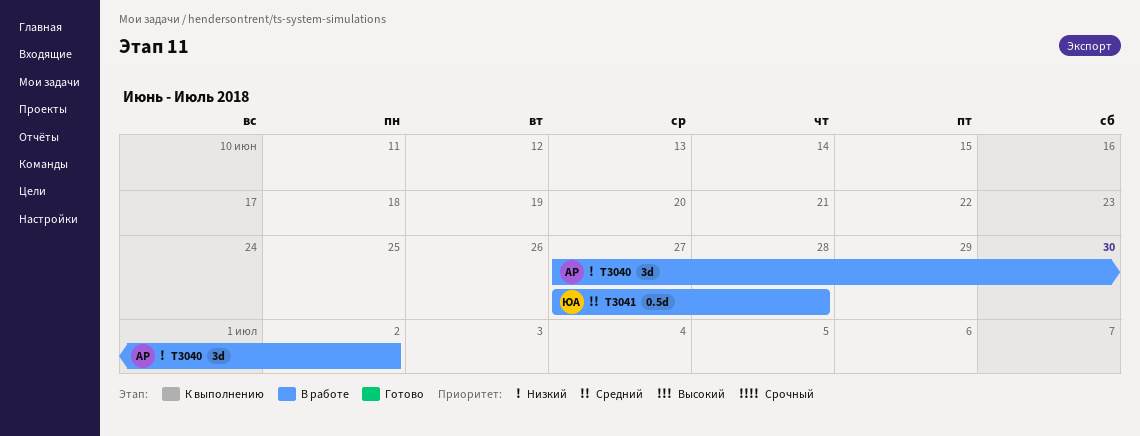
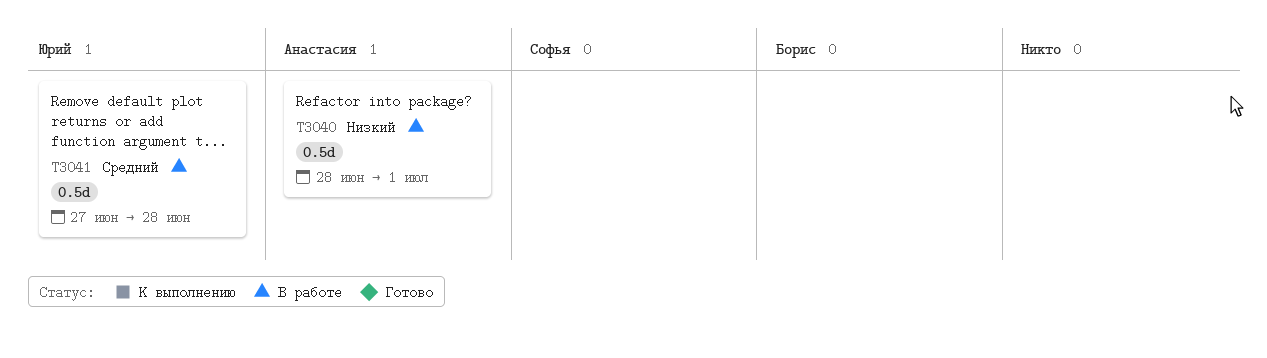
T3040, estimate: 3d -> 0.5d
T3040, start: Jun 27 -> Jun 28
T3040, due: Jul 2 -> Jul 1

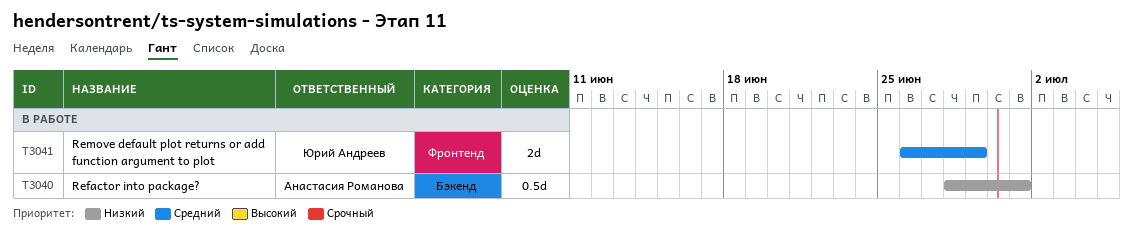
T3041, estimate: 0.5d -> 2d
T3041, start: Jun 27 -> Jun 26
T3041, due: Jun 28 -> Jun 29

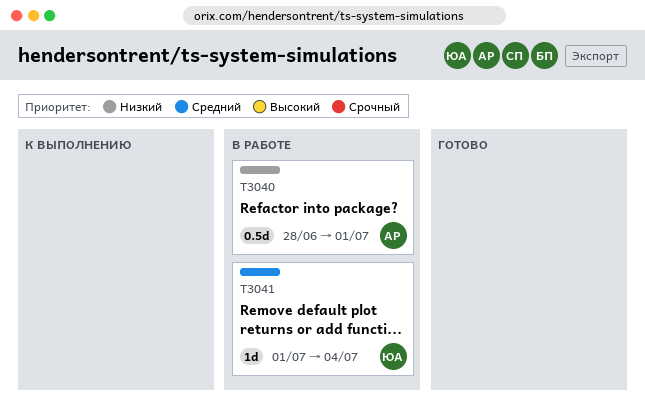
T3041, estimate: 2d -> 1d
T3041, start: Jun 26 -> Jul 1
T3041, due: Jun 29 -> Jul 4

